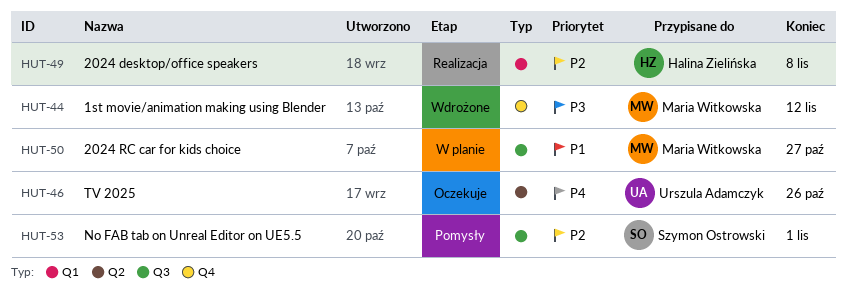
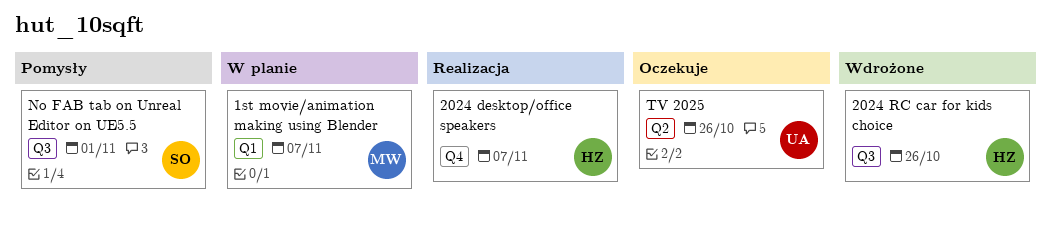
1st movie/animation making using Blender, status: Wdrożone -> W planie
1st movie/animation making using Blender, label: Q4 -> Q1
1st movie/animation making using Blender, due: Nov 12 -> Nov 7
2024 desktop/office speakers, label: Q1 -> Q4
2024 desktop/office speakers, due: Nov 8 -> Nov 7
2024 RC car for kids choice, status: W planie -> Wdrożone
2024 RC car for kids choice, owner: Maria Witkowska -> Halina Zielińska
2024 RC car for kids choice, due: Oct 27 -> Oct 26

